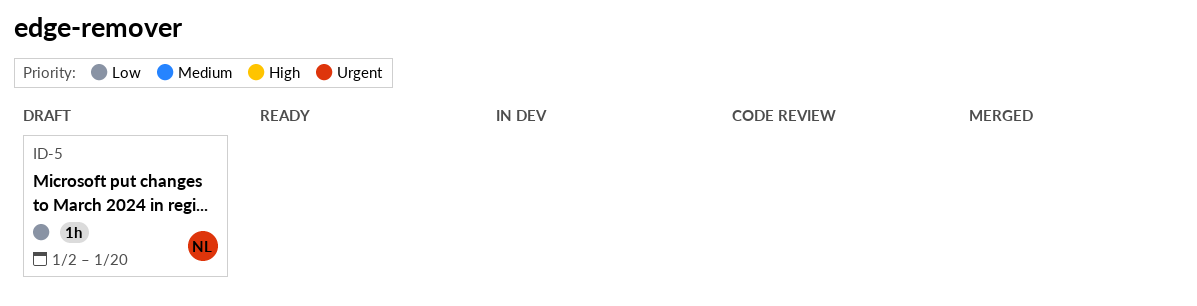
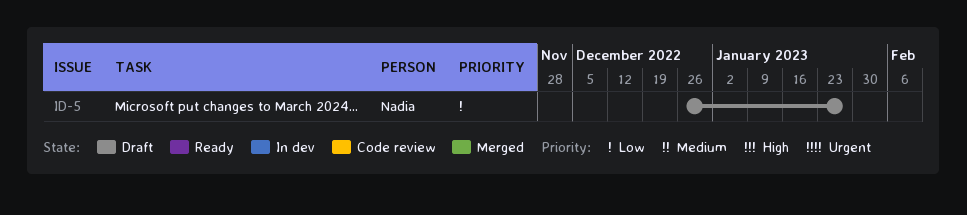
ID-5, start: Jan 2 -> Dec 26
ID-5, due: Jan 20 -> Jan 27

